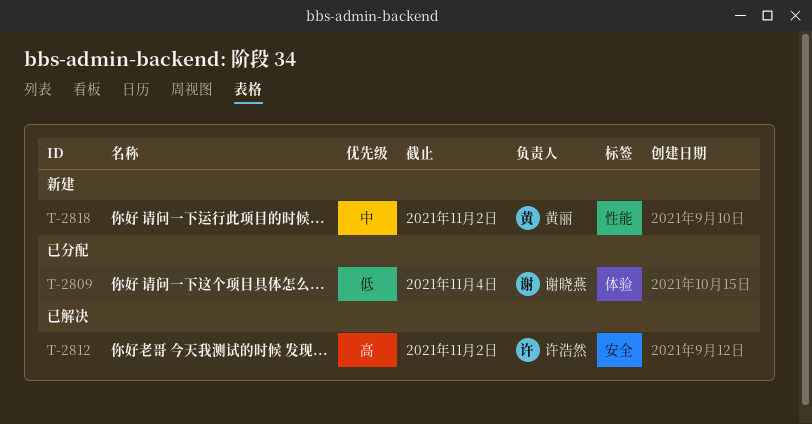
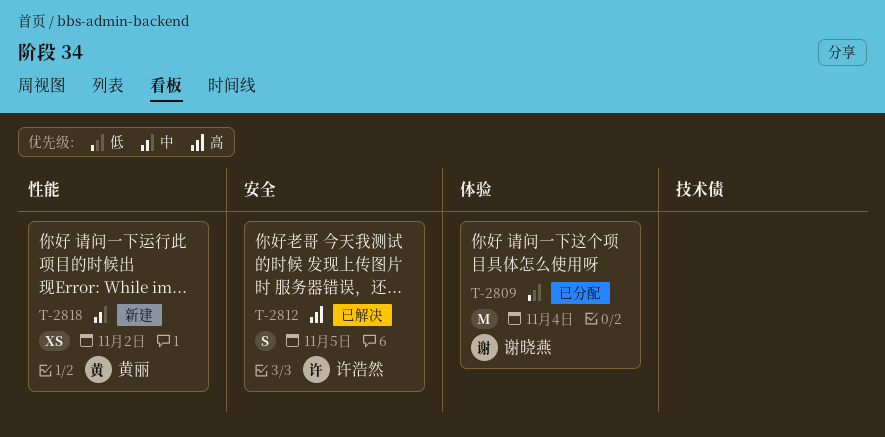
T-2812, due: Nov 2 -> Nov 5

